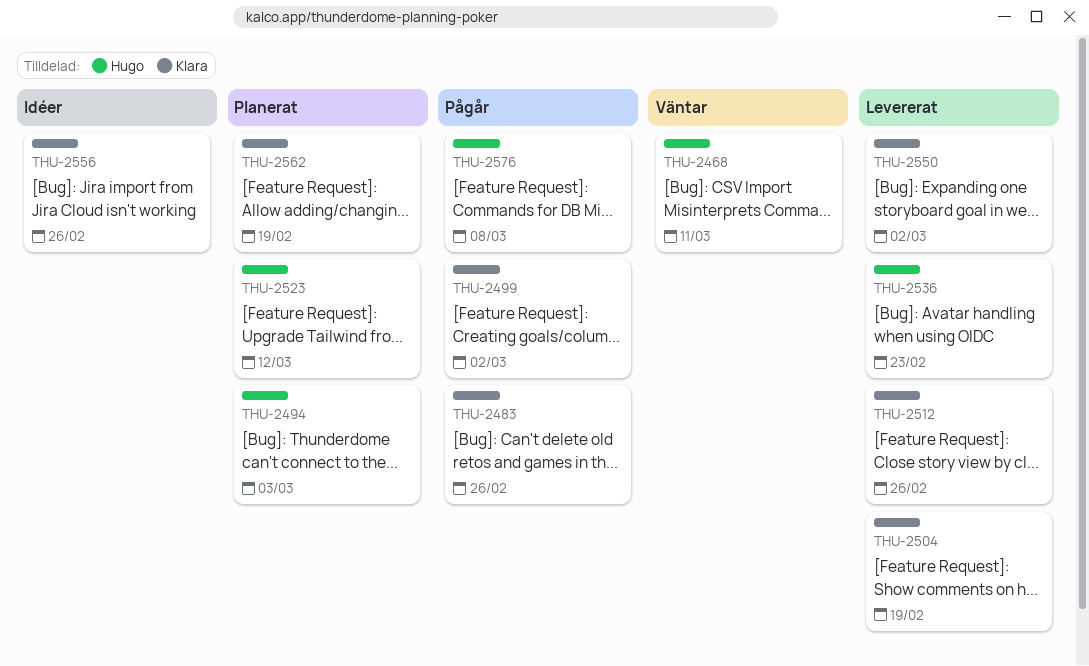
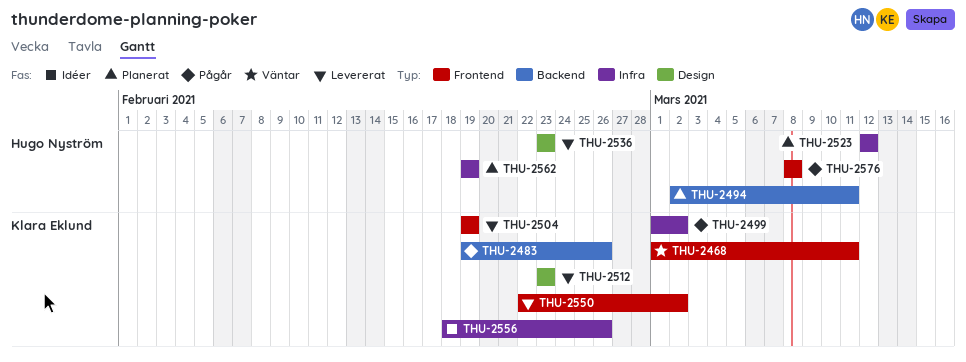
THU-2468, owner: Hugo Nyström -> Klara Eklund
THU-2494, due: Mar 3 -> Mar 11
THU-2512, due: Feb 26 -> Feb 23
THU-2562, owner: Klara Eklund -> Hugo Nyström

